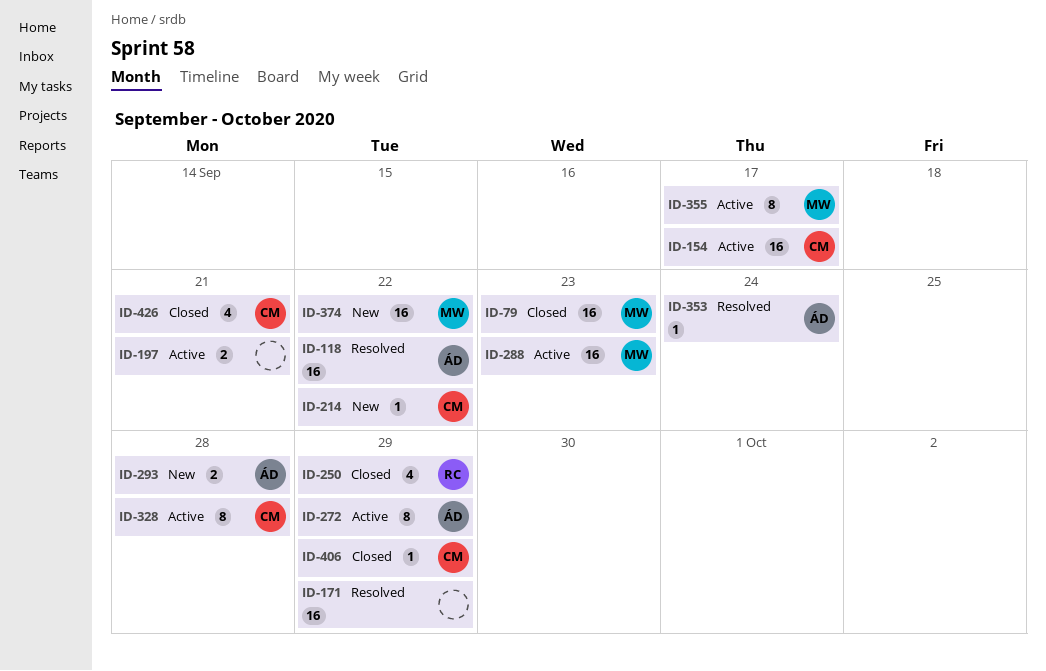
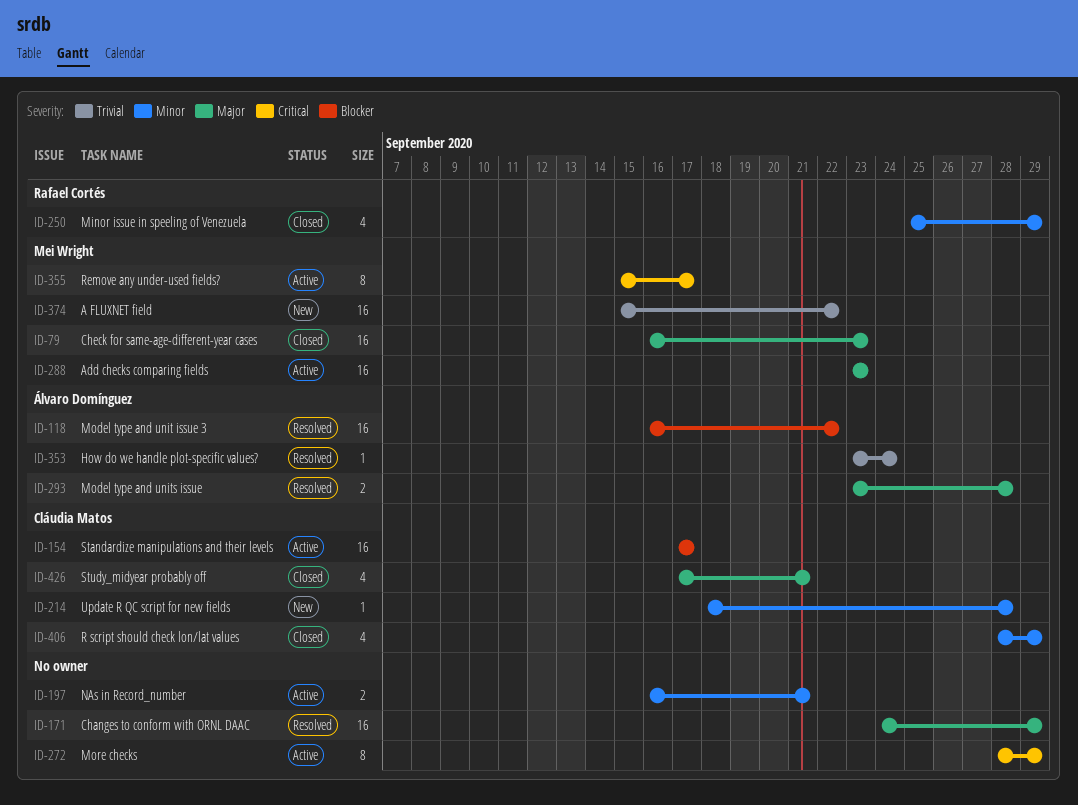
ID-214, due: Sep 22 -> Sep 28
ID-272, owner: Álvaro Domínguez -> none
ID-293, status: New -> Resolved
ID-328: present -> none
ID-406, estimate: 1 -> 4

